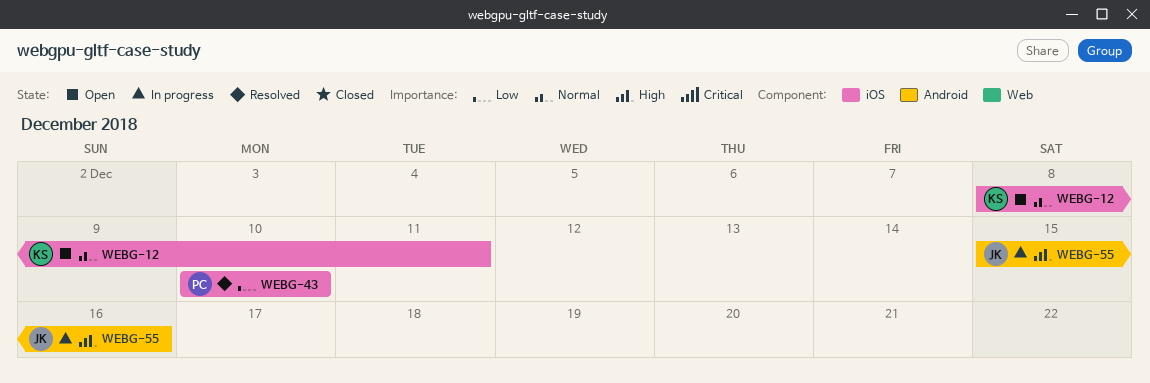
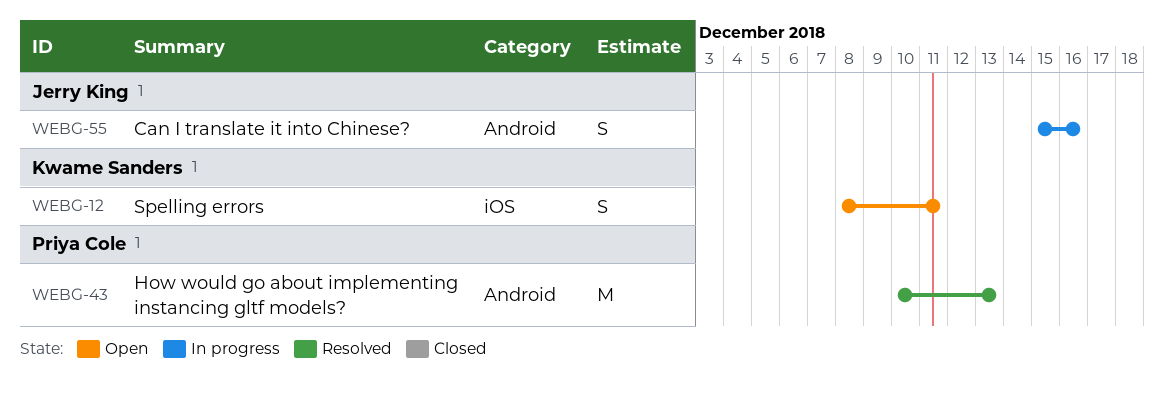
WEBG-43, label: iOS -> Android
WEBG-43, due: Dec 10 -> Dec 13

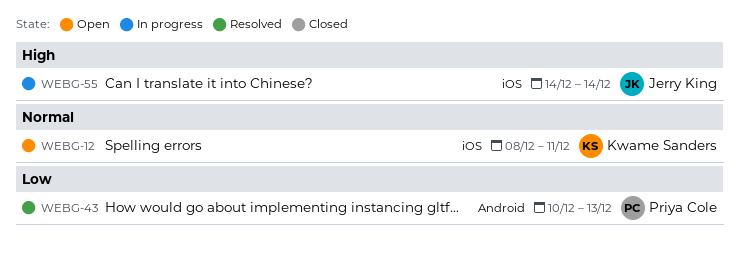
WEBG-55, label: Android -> iOS
WEBG-55, start: Dec 15 -> Dec 14
WEBG-55, due: Dec 16 -> Dec 14

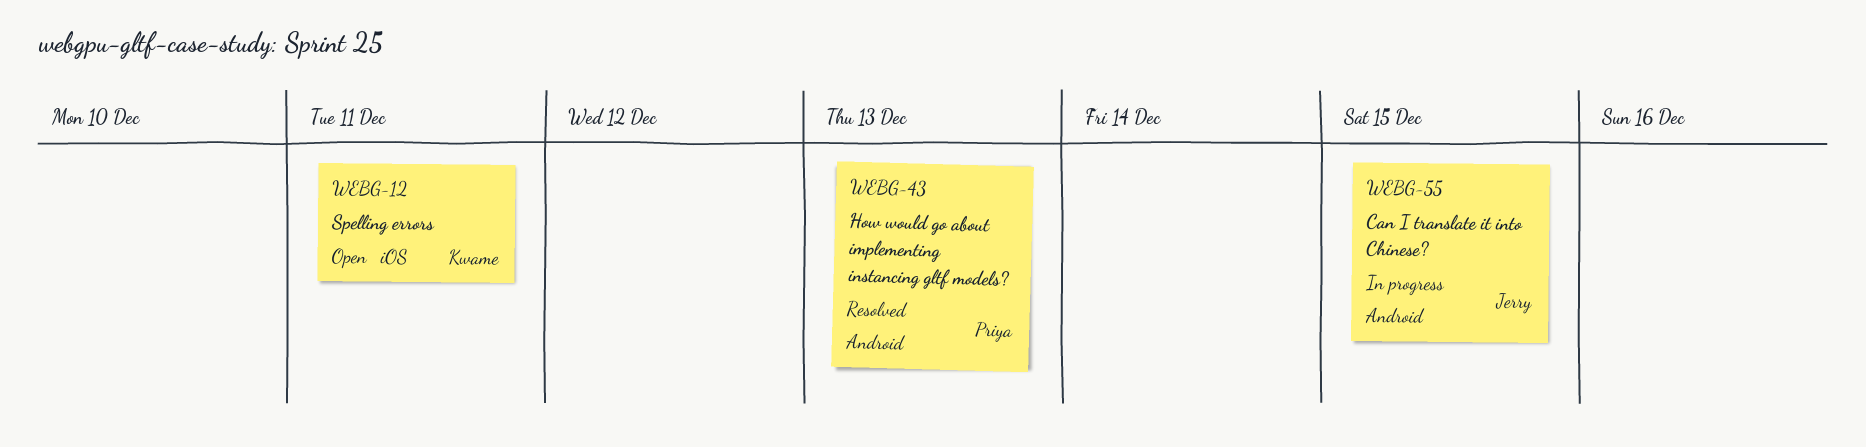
WEBG-55, label: iOS -> Android
WEBG-55, due: Dec 14 -> Dec 15

